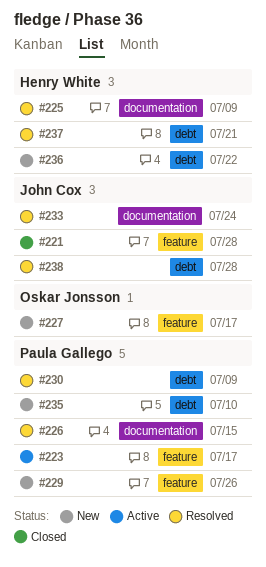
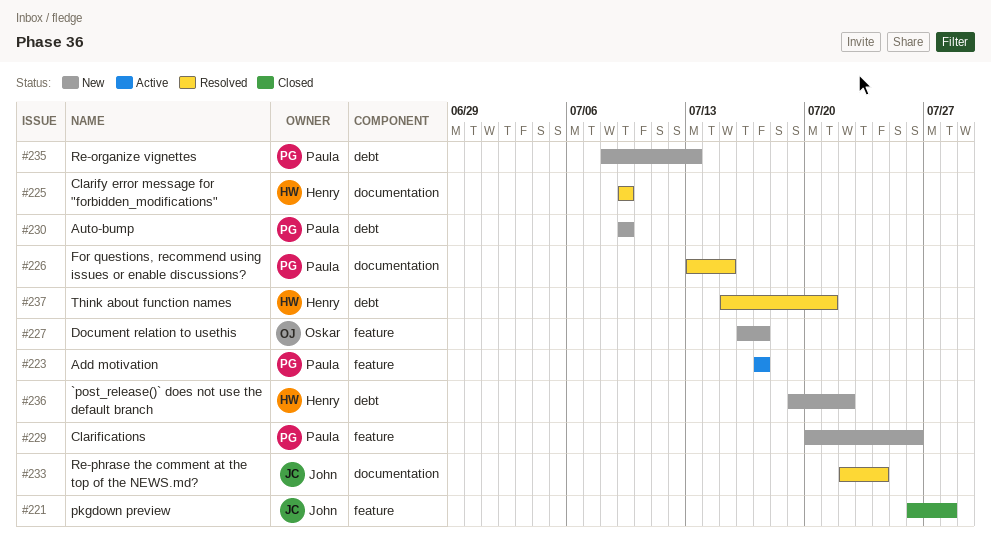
#230, status: Resolved -> New
#235, due: Jul 10 -> Jul 13
#238: present -> none

